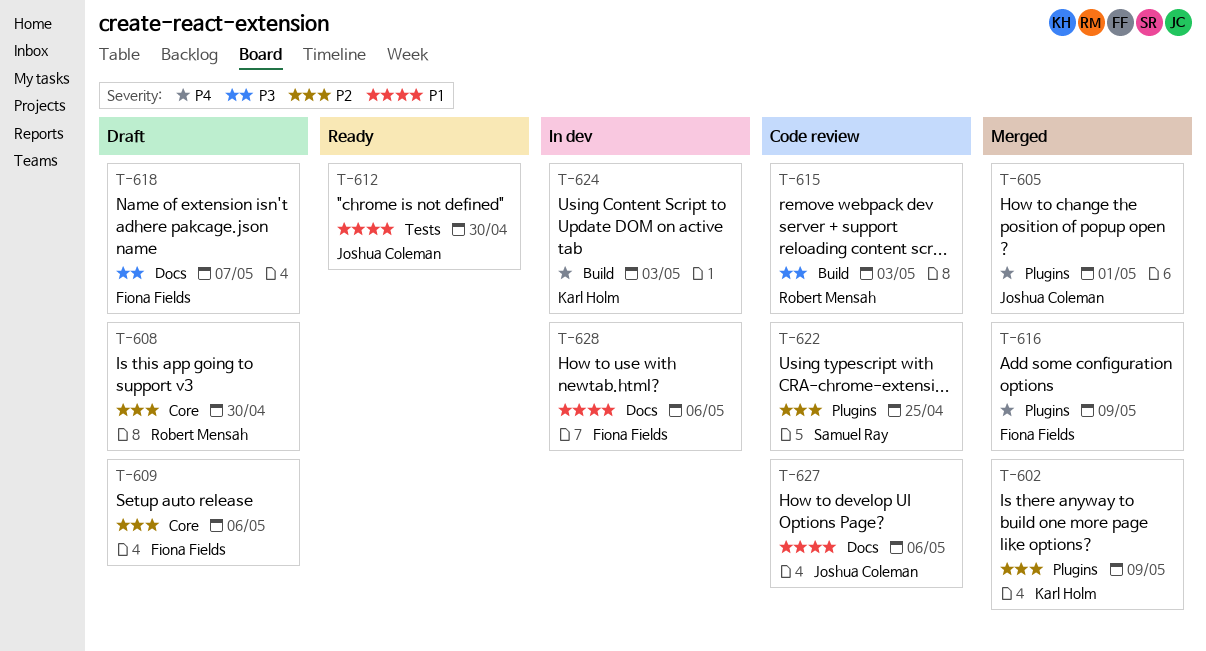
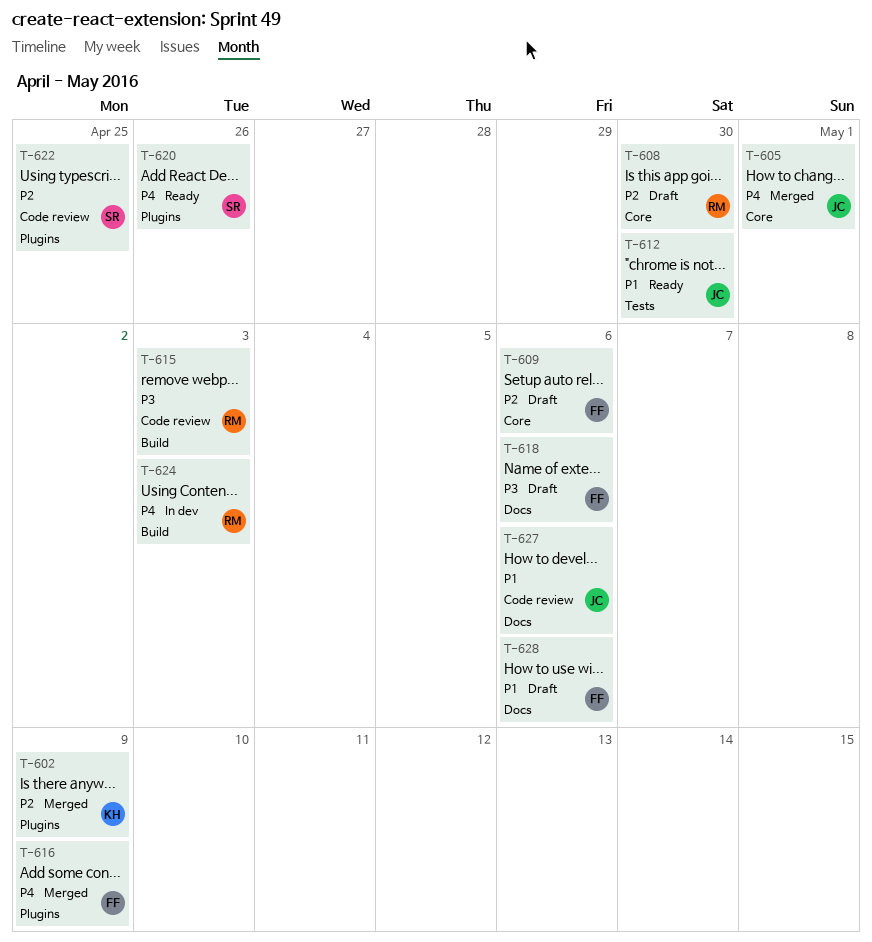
T-605, label: Plugins -> Core
T-618, due: May 7 -> May 6
T-620: none -> present
T-624, owner: Karl Holm -> Robert Mensah
T-628, status: In dev -> Draft

